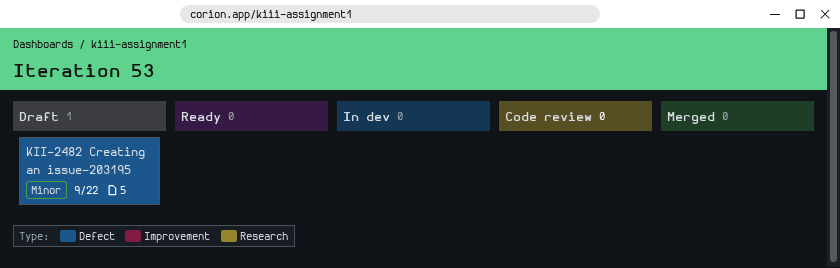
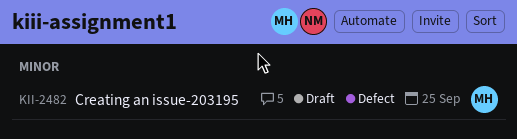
KII-2482, due: Sep 22 -> Sep 25

